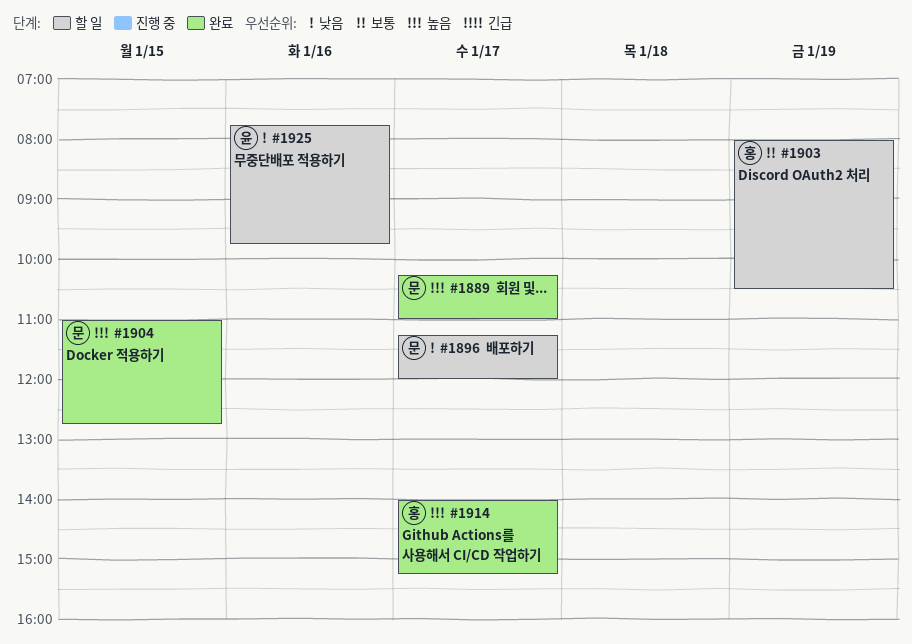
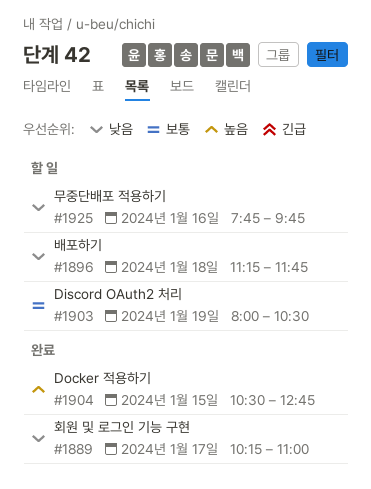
#1889, priority: 높음 -> 낮음
#1896, day: Jan 17 -> Jan 18
#1896, ends: 12:00 -> 11:45
#1904, begins: 11:00 -> 10:30
#1914: present -> none

